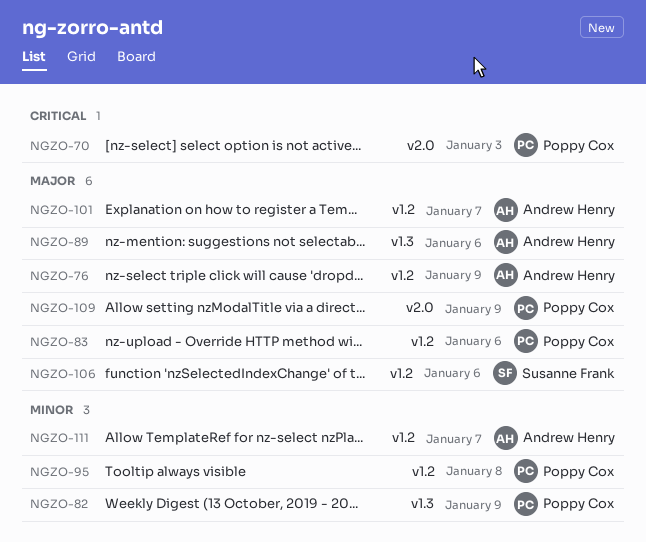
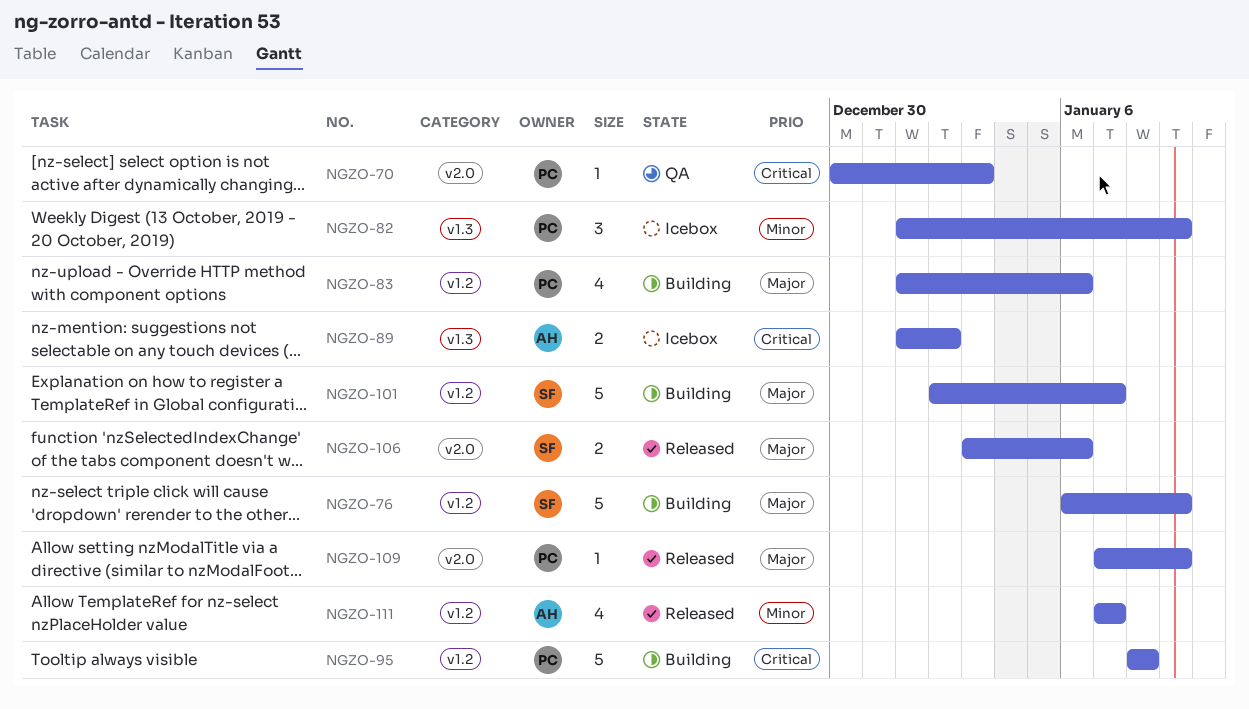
NGZO-76, owner: Andrew Henry -> Susanne Frank
NGZO-89, priority: Major -> Critical
NGZO-89, due: Jan 6 -> Jan 2
NGZO-95, priority: Minor -> Critical
NGZO-101, owner: Andrew Henry -> Susanne Frank
NGZO-106, label: v1.2 -> v2.0

